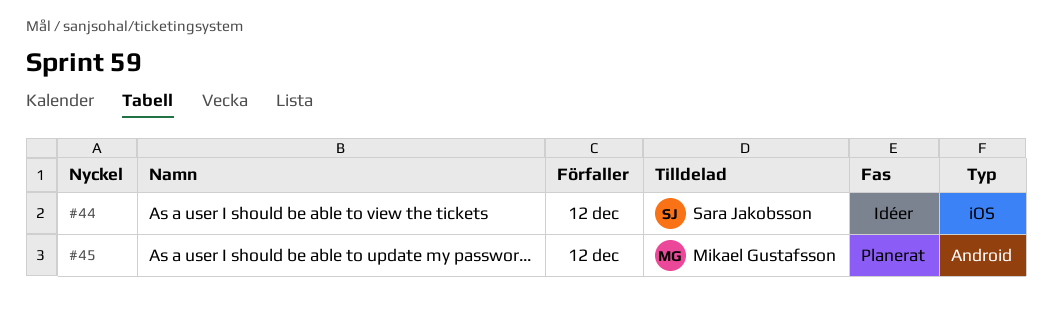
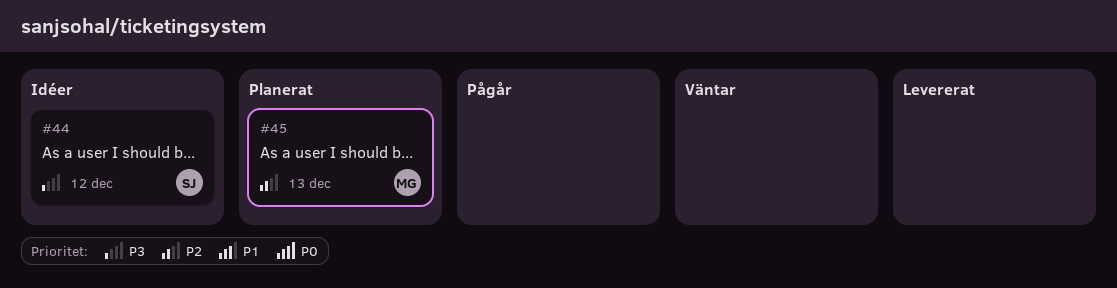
#45, due: Dec 12 -> Dec 13

